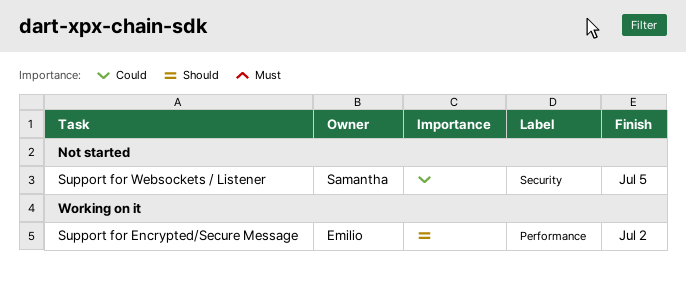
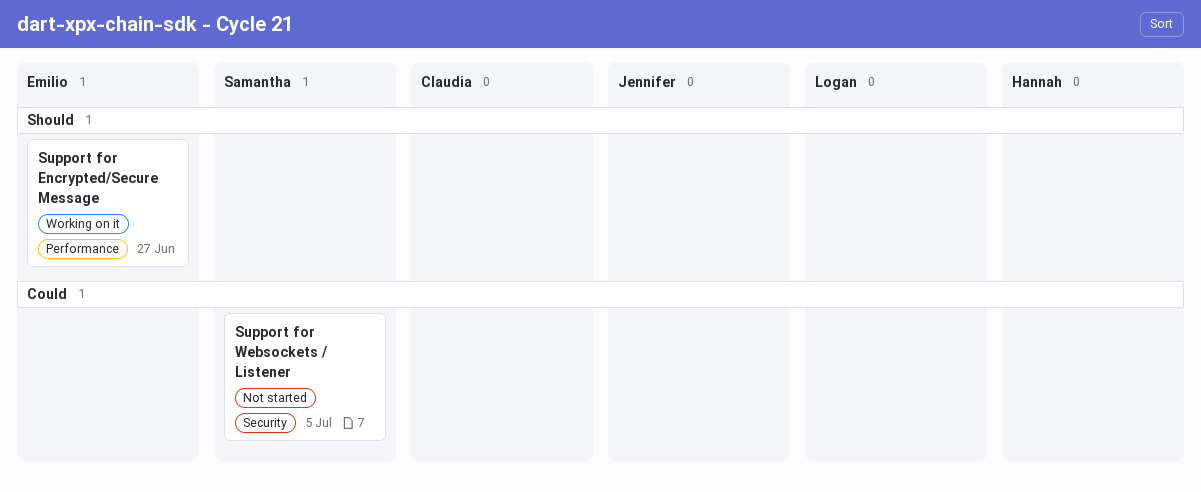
Support for Encrypted/Secure Message, due: Jul 2 -> Jun 27

